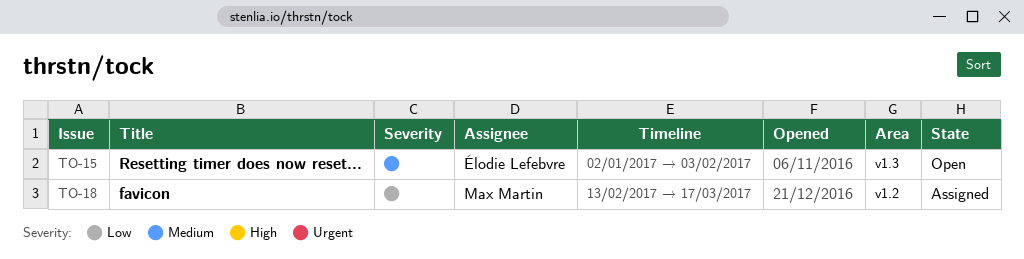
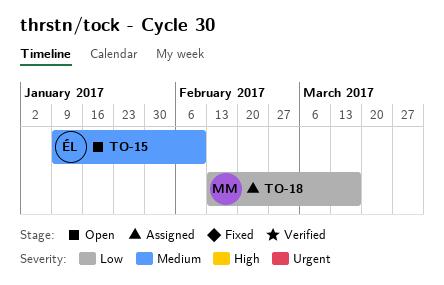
TO-15, start: Jan 2 -> Jan 9
TO-15, due: Feb 3 -> Feb 10

